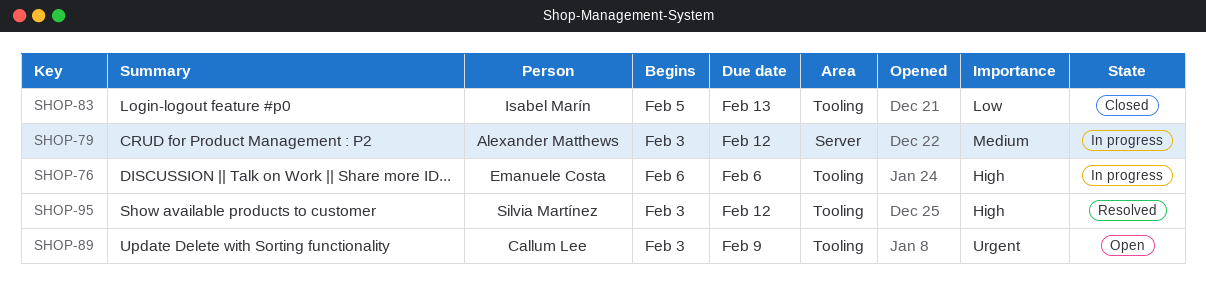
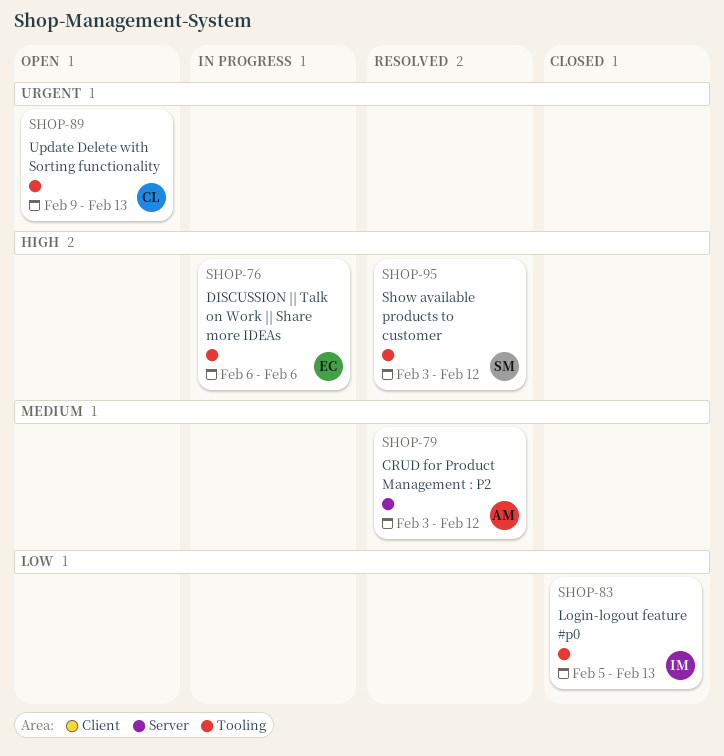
SHOP-79, status: In progress -> Resolved
SHOP-89, start: Feb 3 -> Feb 9
SHOP-89, due: Feb 9 -> Feb 13

